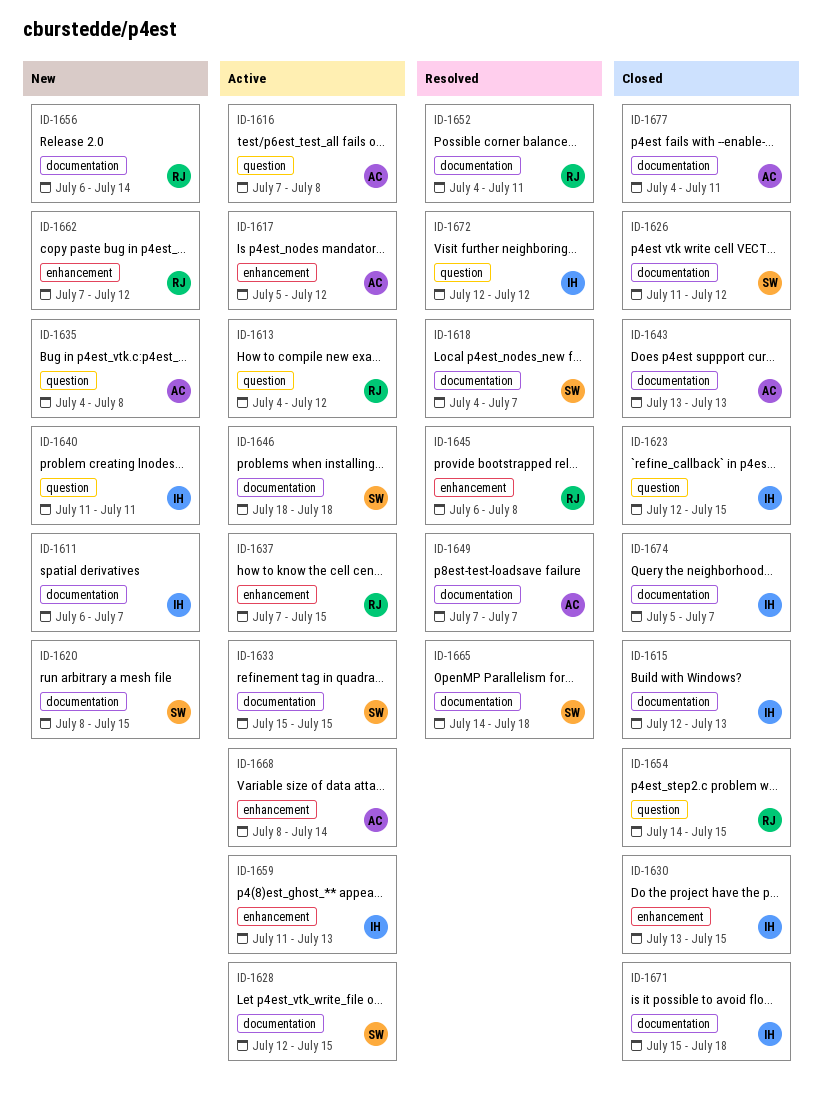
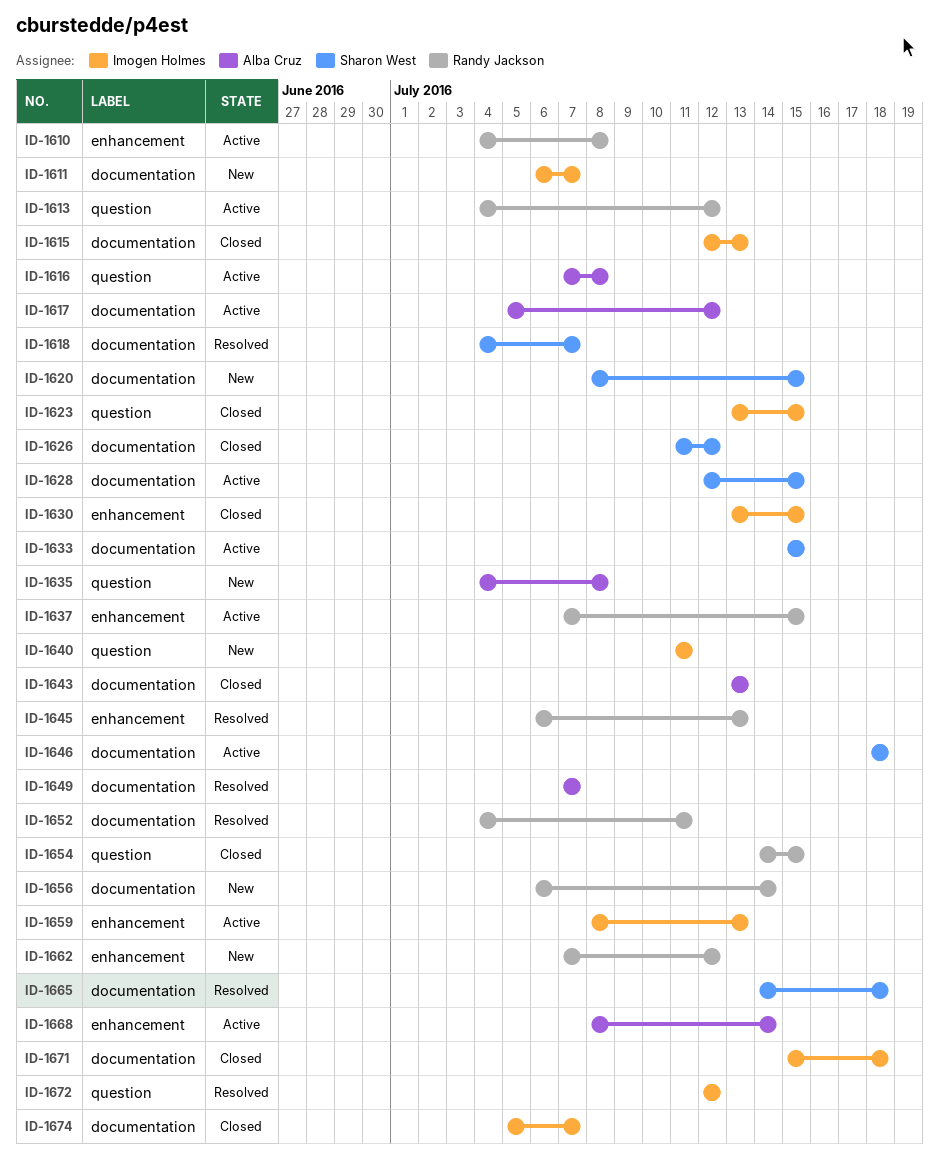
ID-1610: none -> present
ID-1617, label: enhancement -> documentation
ID-1623, start: Jul 12 -> Jul 13
ID-1645, due: Jul 8 -> Jul 13
ID-1659, start: Jul 11 -> Jul 8
ID-1677: present -> none

